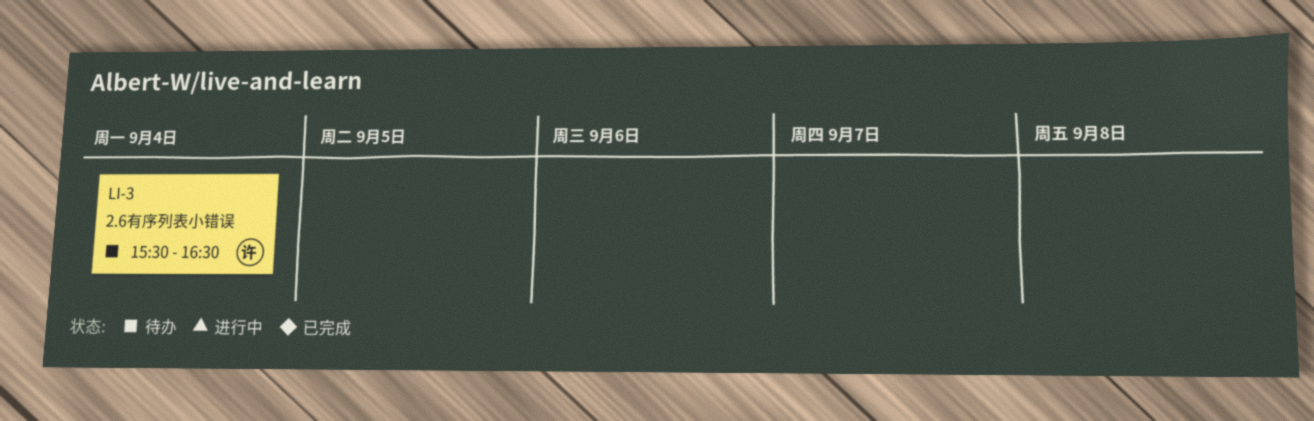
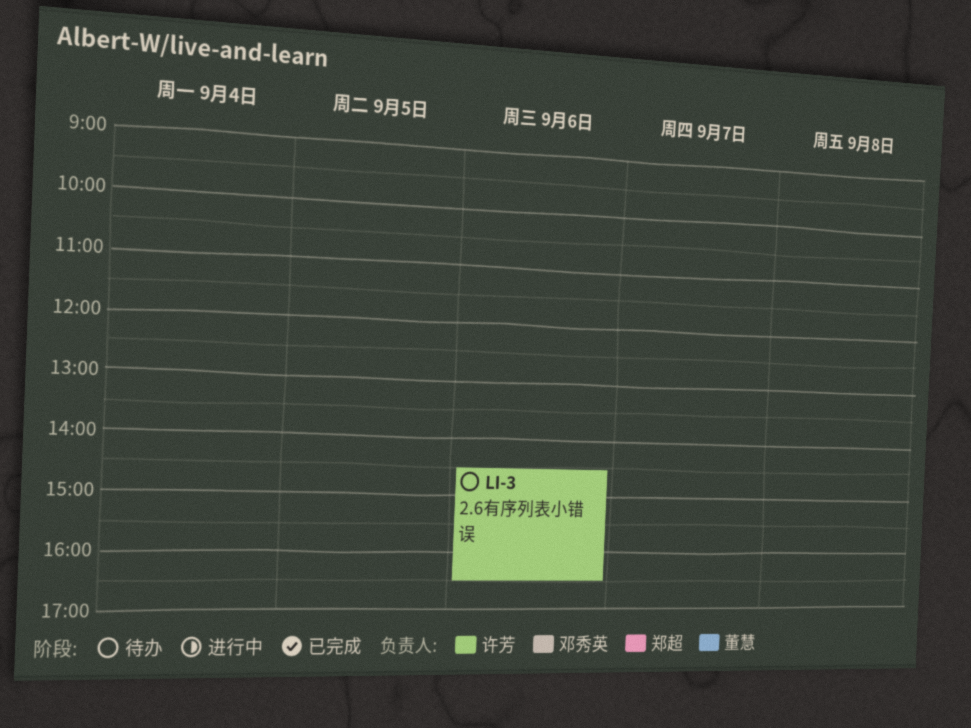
LI-3, day: Sep 4 -> Sep 6
LI-3, begins: 15:30 -> 14:30

